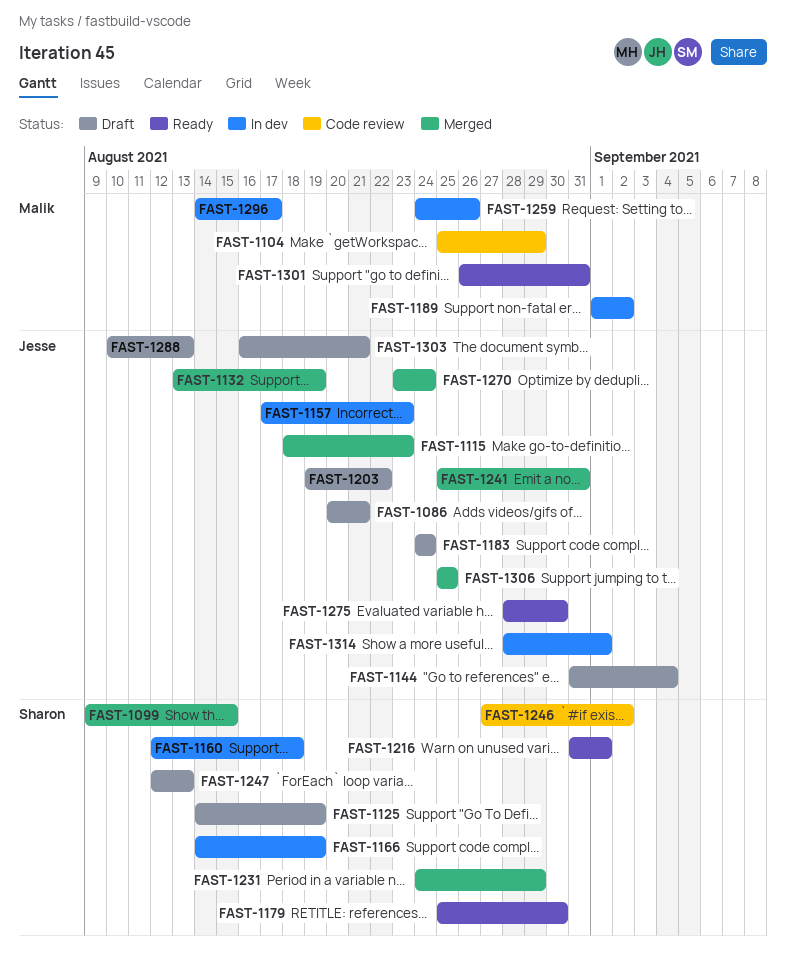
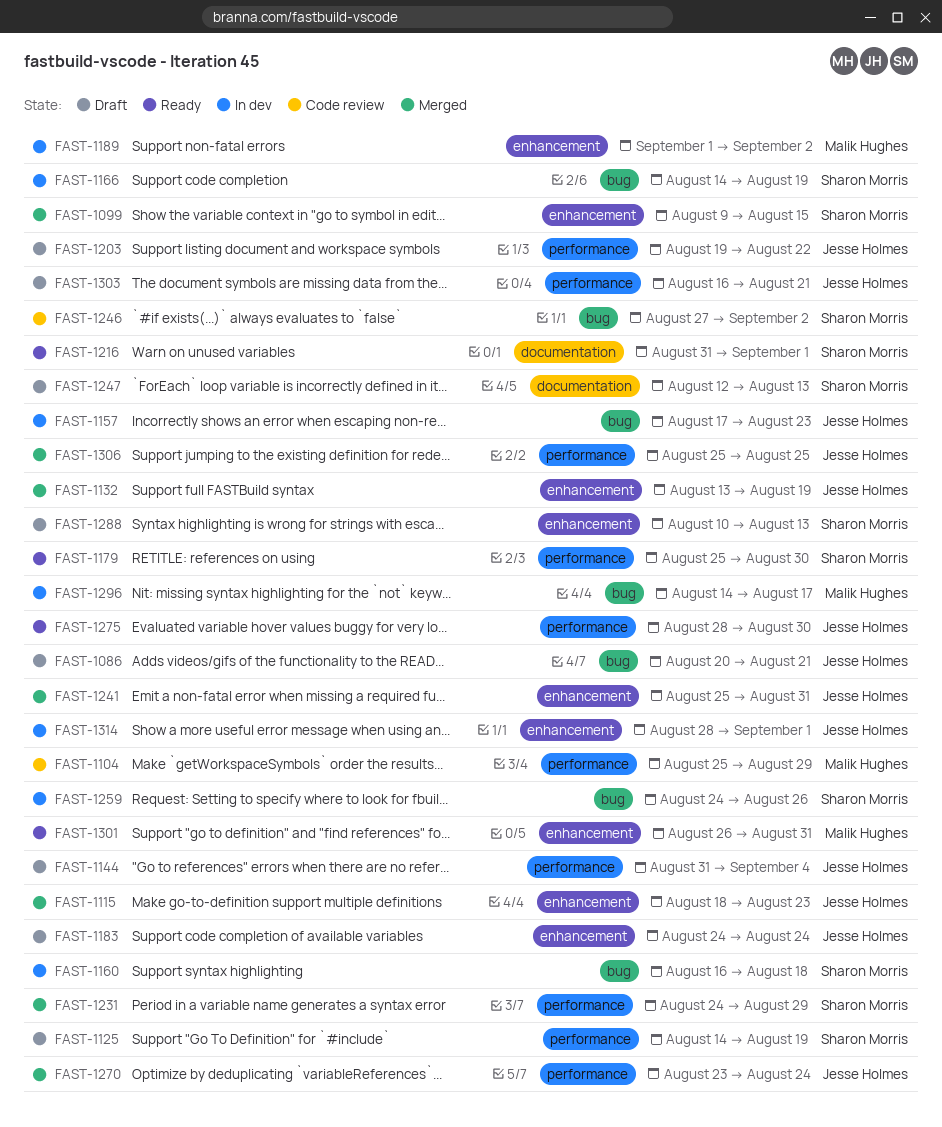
FAST-1160, start: Aug 12 -> Aug 16
FAST-1259, owner: Malik Hughes -> Sharon Morris
FAST-1288, owner: Jesse Holmes -> Sharon Morris

